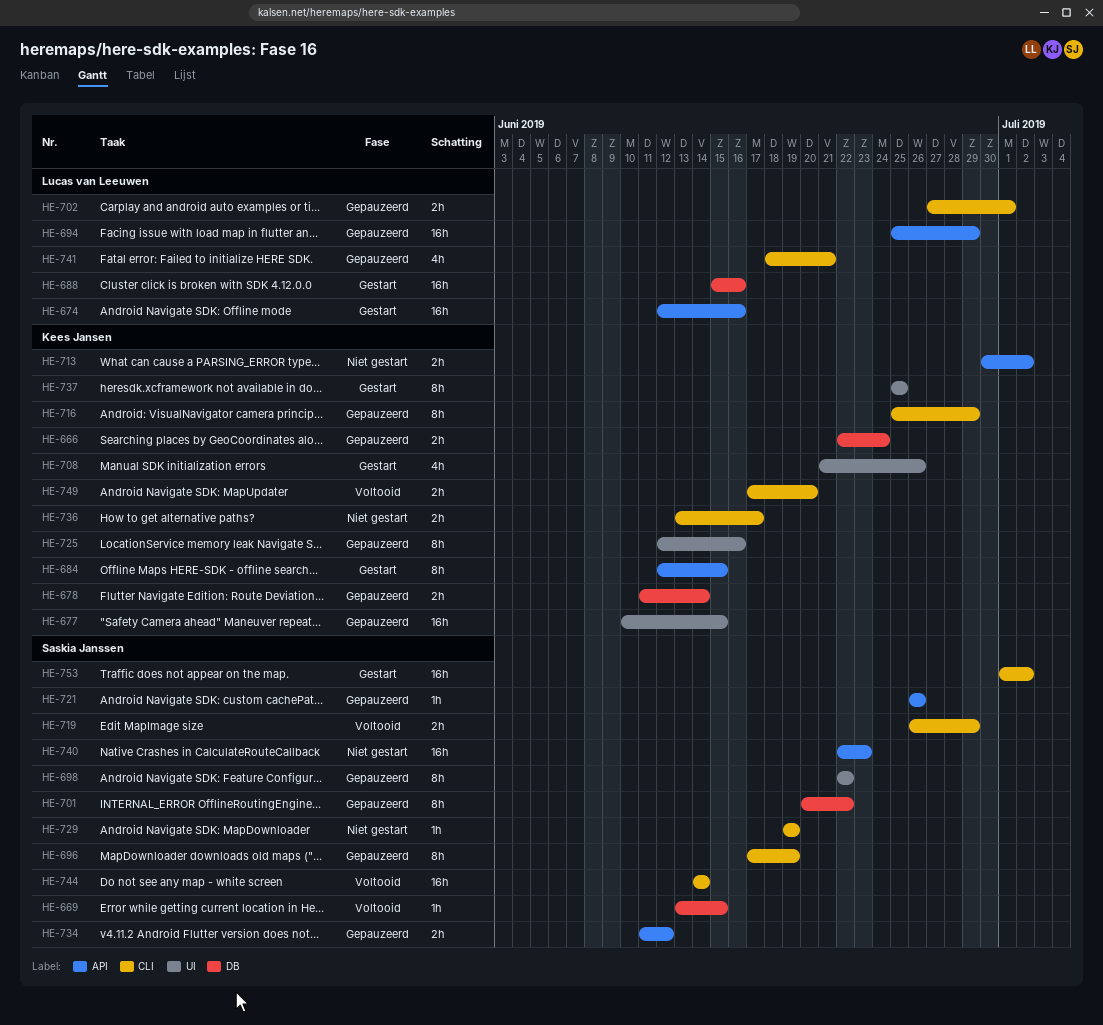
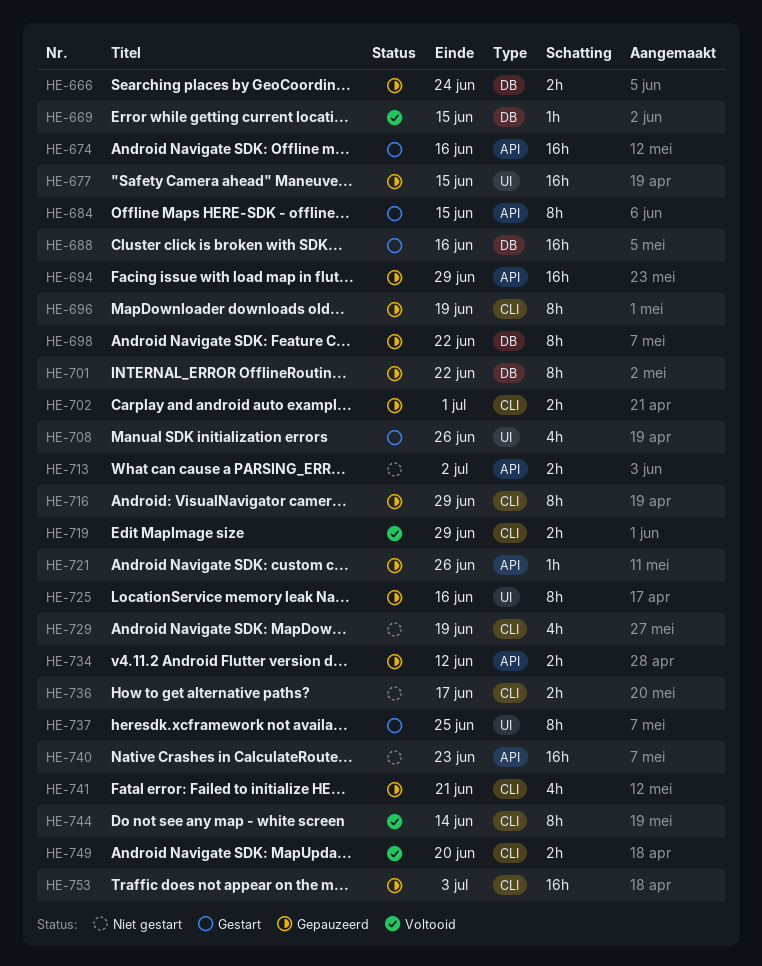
HE-678: present -> none
HE-698, label: UI -> DB
HE-729, estimate: 1h -> 4h
HE-744, estimate: 16h -> 8h
HE-753, status: Gestart -> Gepauzeerd
HE-753, due: Jul 2 -> Jul 3

